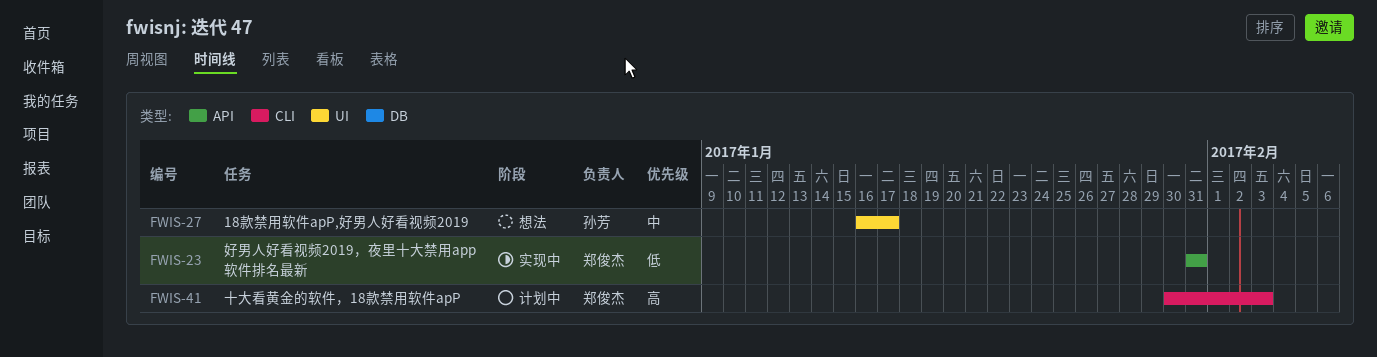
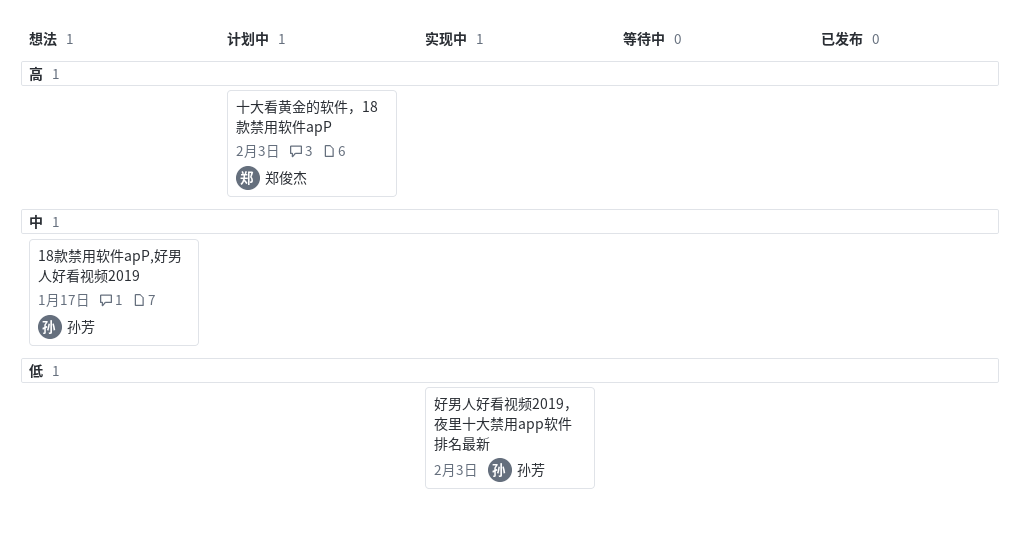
好男人好看视频2019，夜里十大禁用app软件排名最新, owner: 郑俊杰 -> 孙芳
好男人好看视频2019，夜里十大禁用app软件排名最新, due: Jan 31 -> Feb 3

